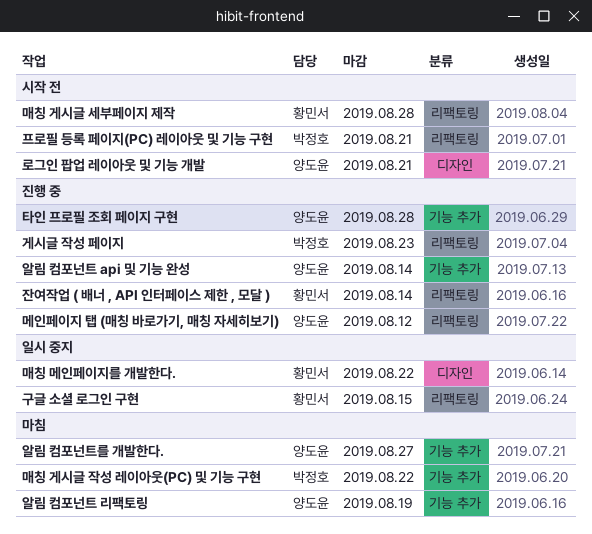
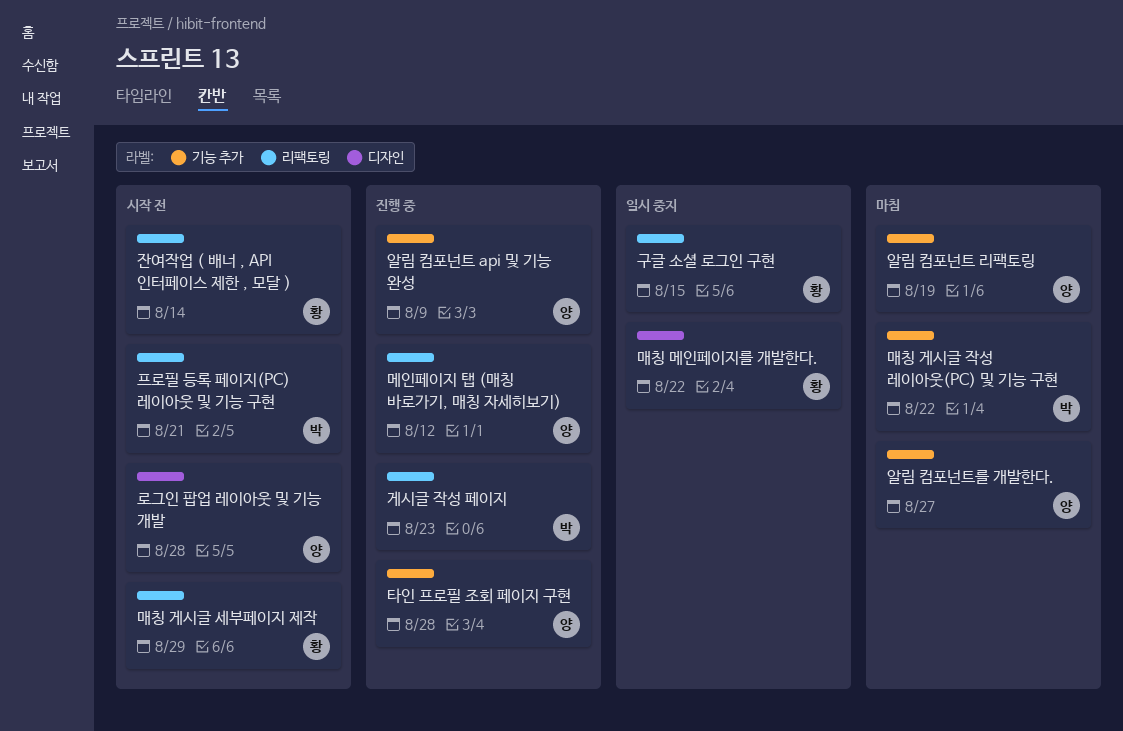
로그인 팝업 레이아웃 및 기능 개발, due: Aug 21 -> Aug 28
매칭 게시글 세부페이지 제작, due: Aug 28 -> Aug 29
알림 컴포넌트 api 및 기능 완성, due: Aug 14 -> Aug 9
잔여작업 ( 배너 , API 인터페이스 제한 , 모달 ), status: 진행 중 -> 시작 전

